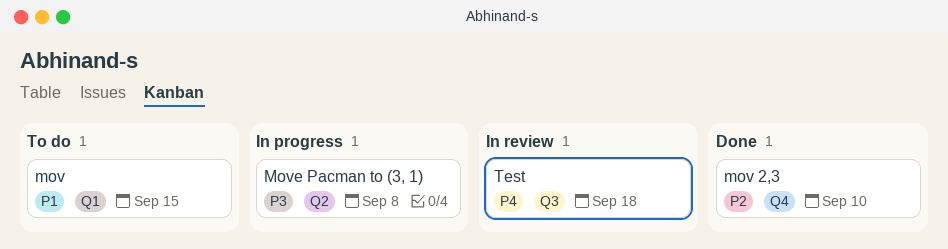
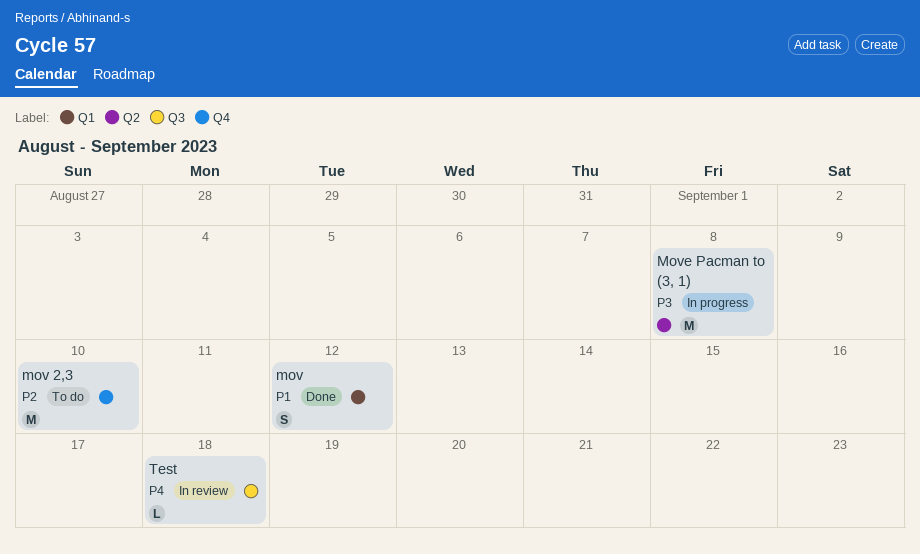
mov, status: To do -> Done
mov, due: Sep 15 -> Sep 12
mov 2,3, status: Done -> To do

